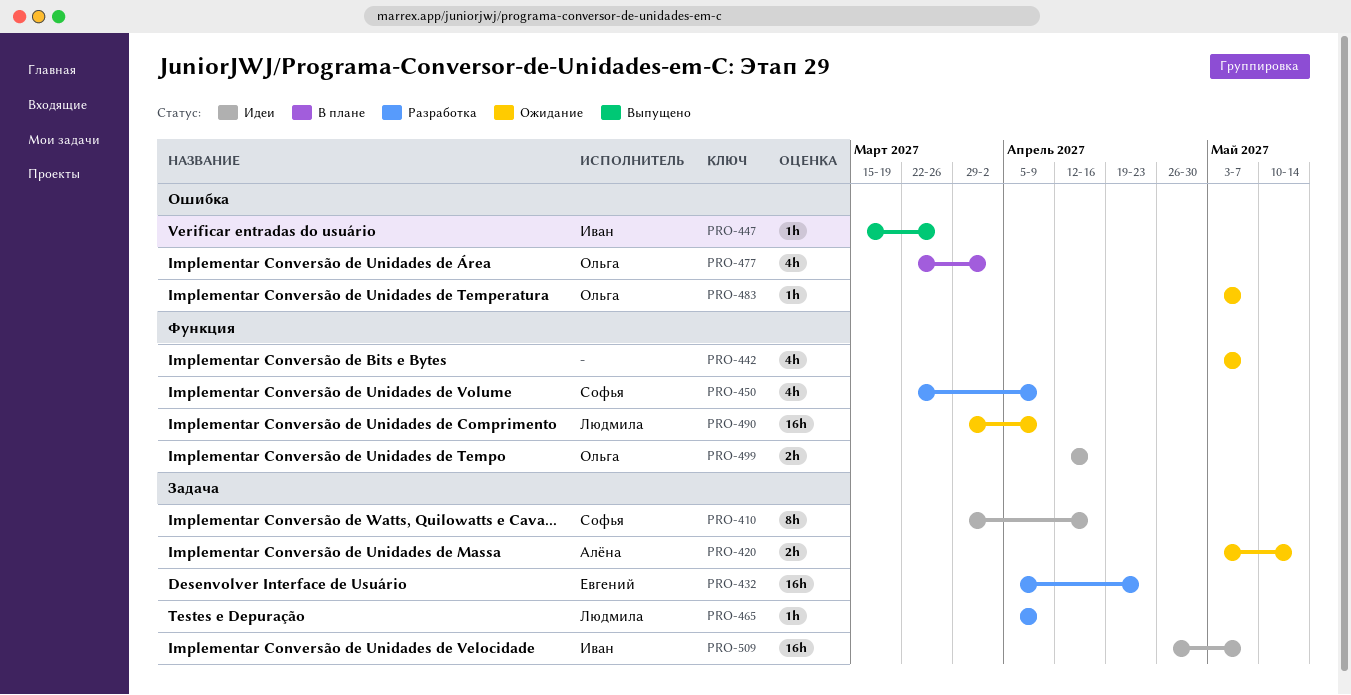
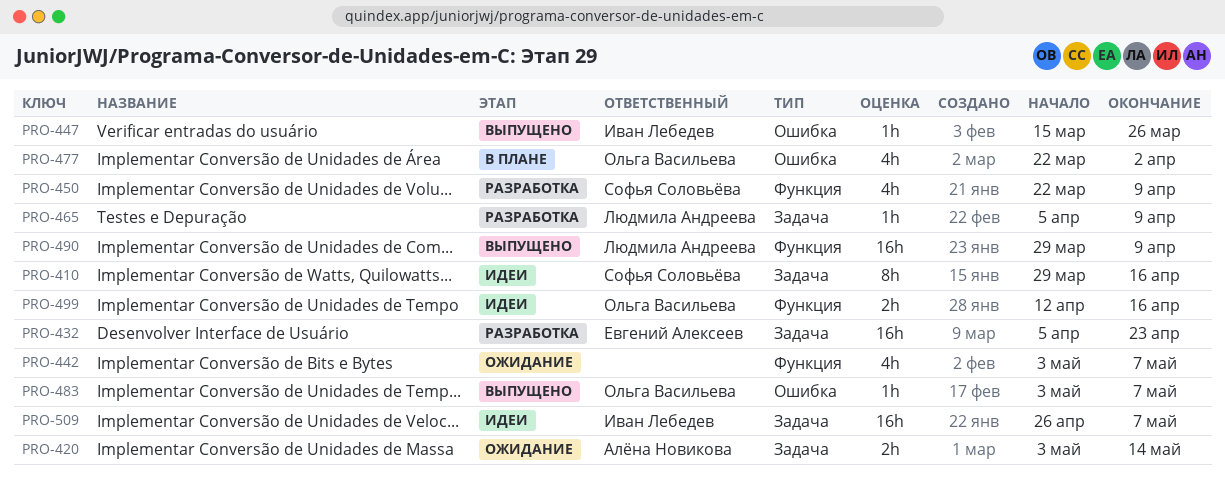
PRO-483, status: Ожидание -> Выпущено
PRO-490, status: Ожидание -> Выпущено

